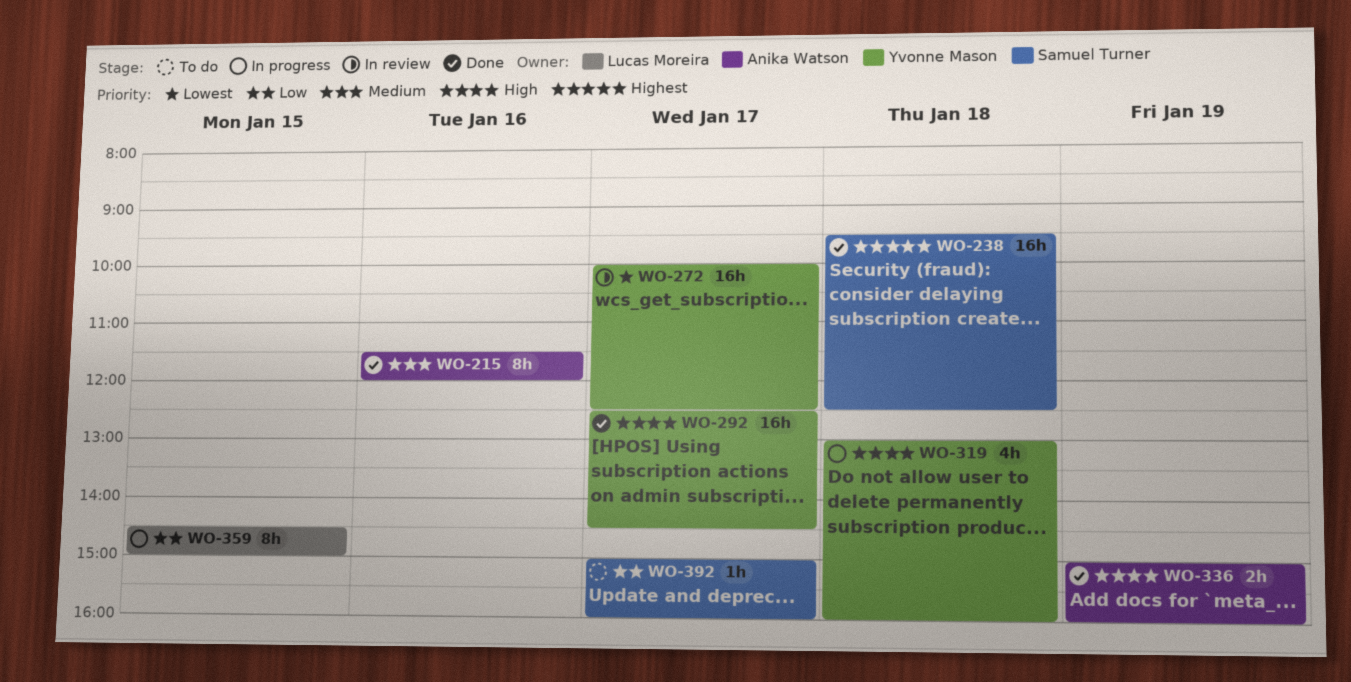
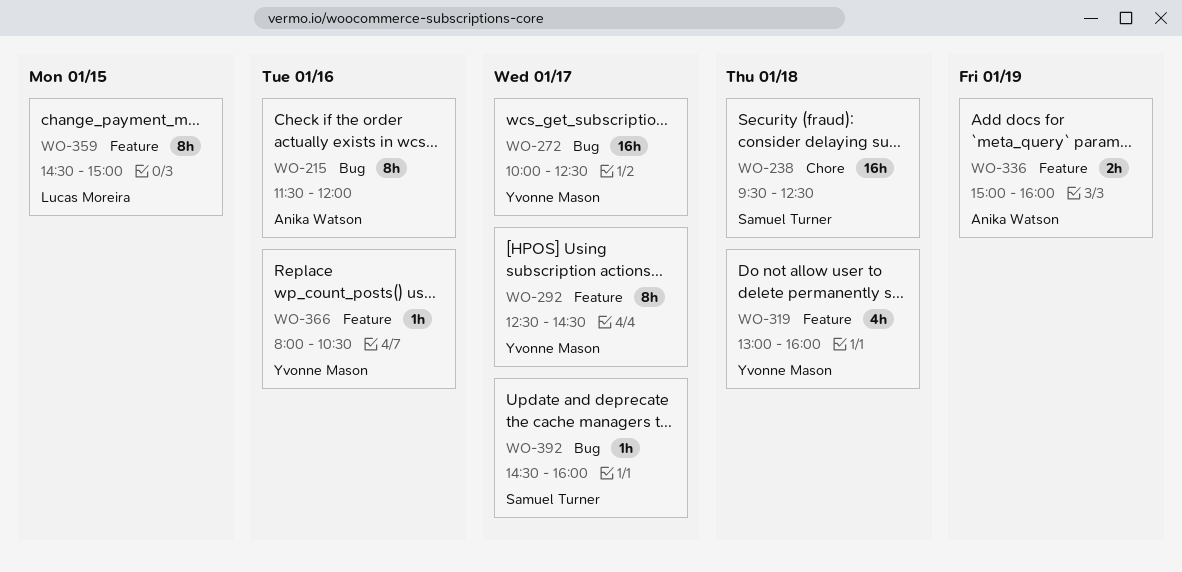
WO-292, estimate: 16h -> 8h
WO-366: none -> present
WO-392, begins: 15:00 -> 14:30

